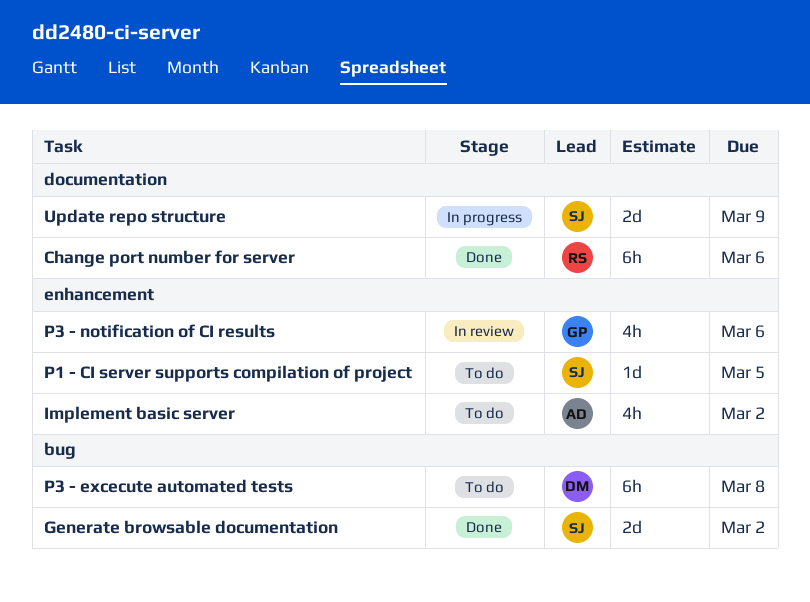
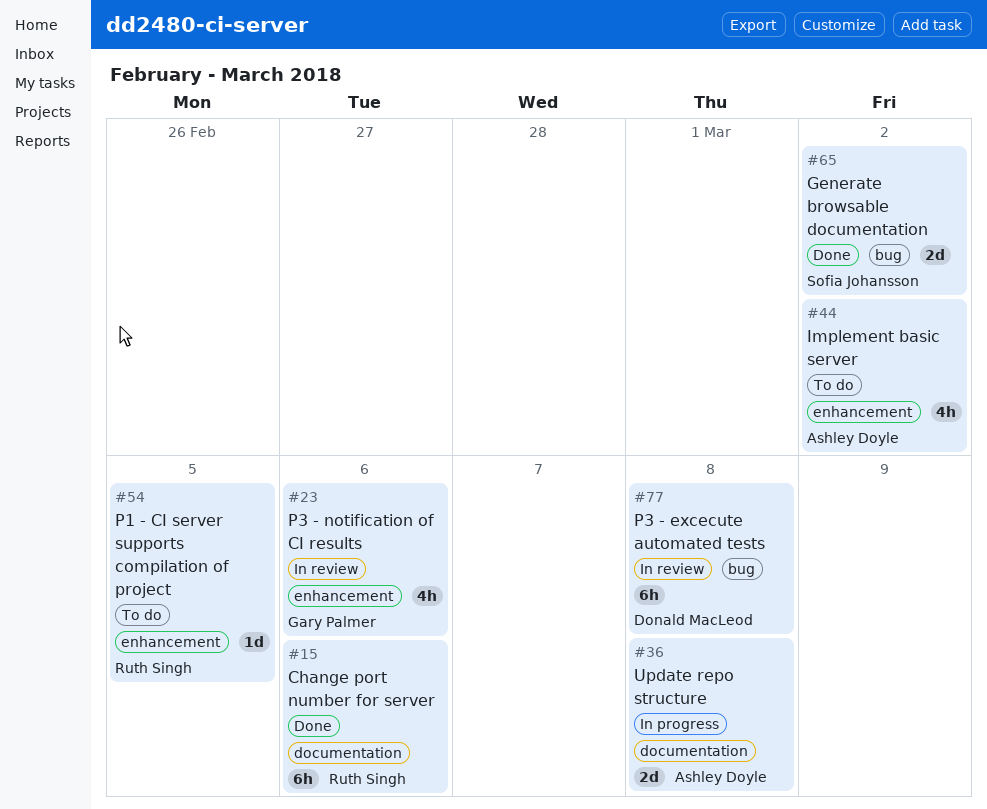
P1 - CI server supports compilation of project, owner: Sofia Johansson -> Ruth Singh
P3 - excecute automated tests, status: To do -> In review
Update repo structure, owner: Sofia Johansson -> Ashley Doyle
Update repo structure, due: Mar 9 -> Mar 8

